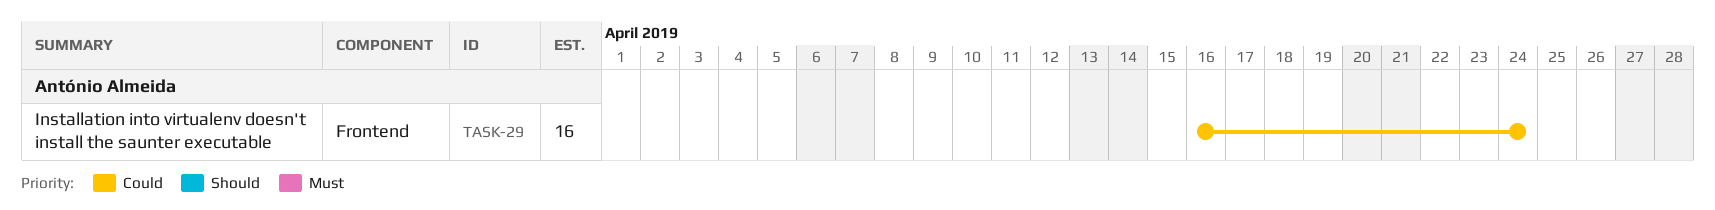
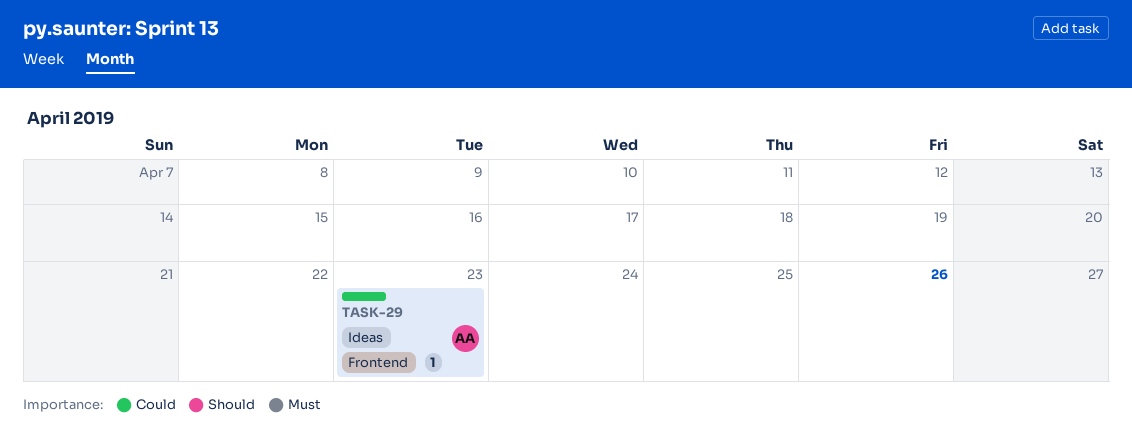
TASK-29, estimate: 16 -> 1
TASK-29, due: Apr 24 -> Apr 23

